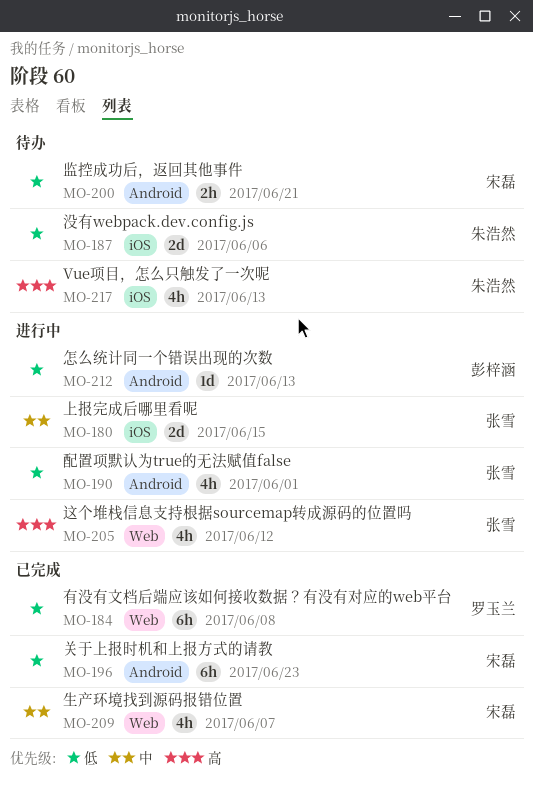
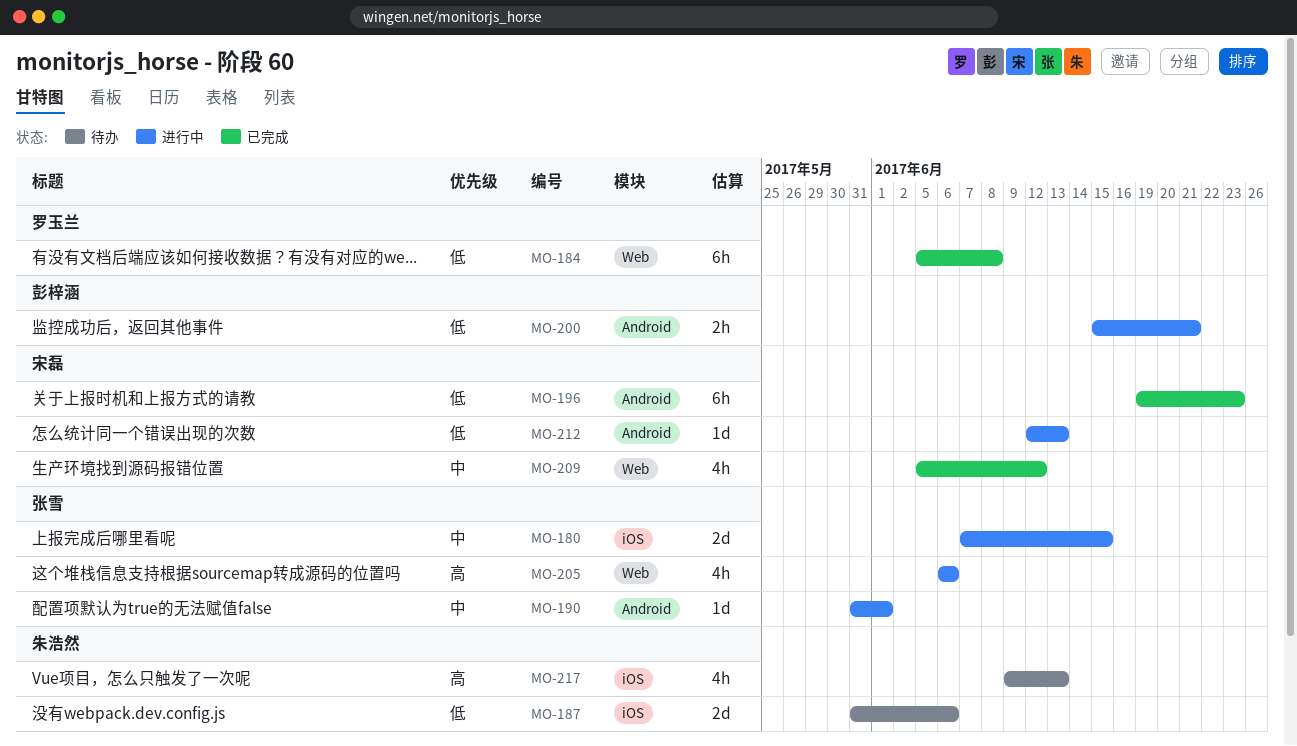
MO-190, priority: 低 -> 中
MO-190, estimate: 4h -> 1d
MO-200, status: 待办 -> 进行中
MO-200, owner: 宋磊 -> 彭梓涵
MO-205, due: Jun 12 -> Jun 6
MO-209, due: Jun 7 -> Jun 12
MO-212, owner: 彭梓涵 -> 宋磊

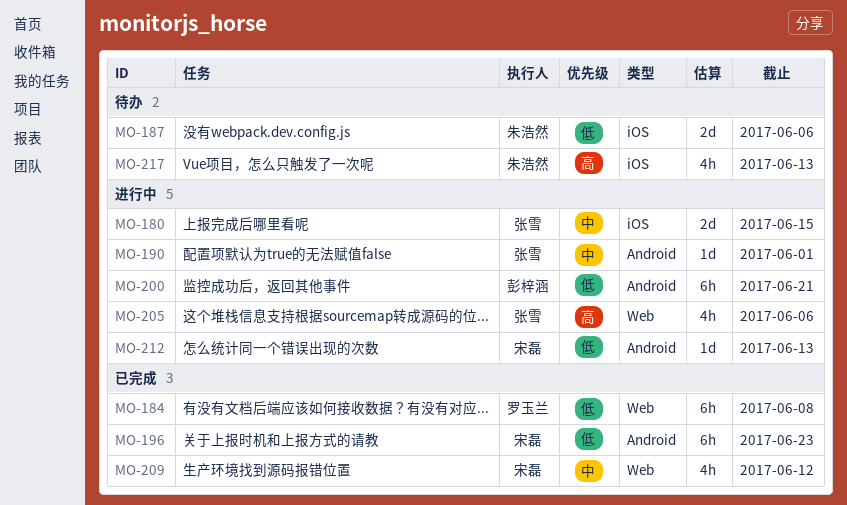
MO-200, estimate: 2h -> 6h

